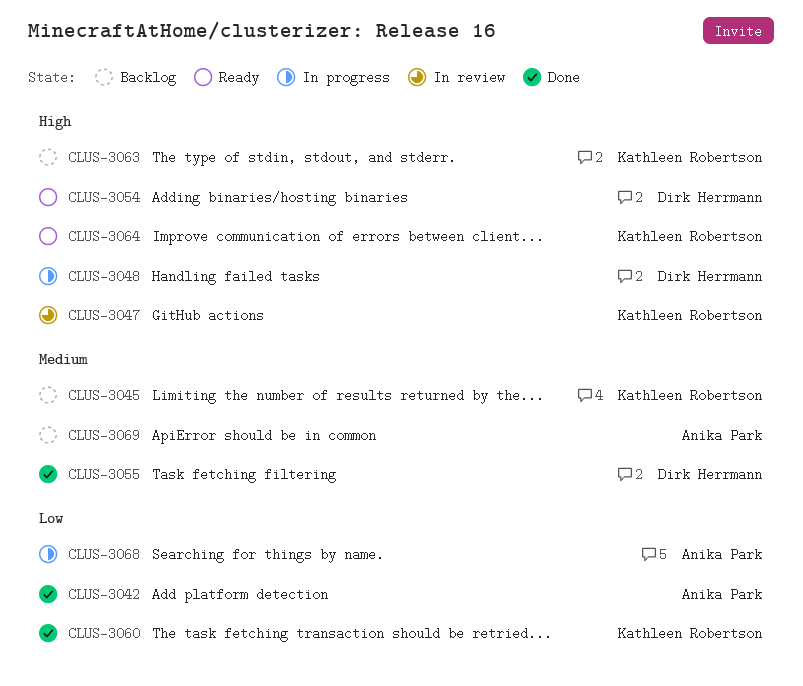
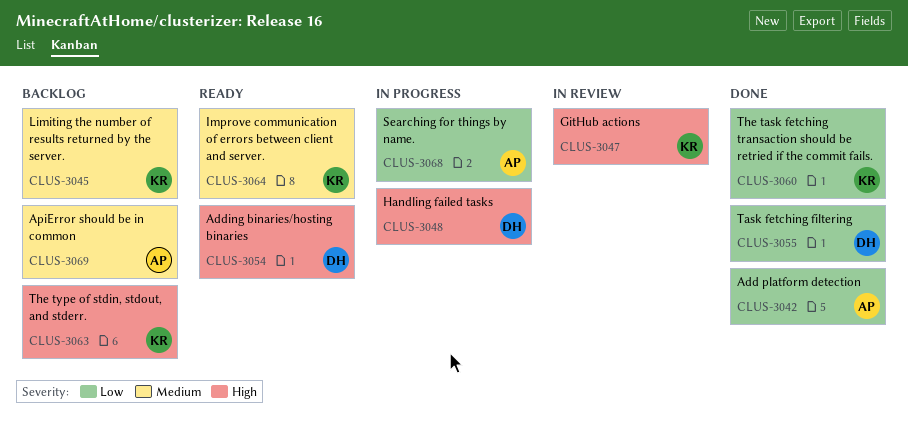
CLUS-3055, priority: Medium -> Low
CLUS-3064, priority: High -> Medium

